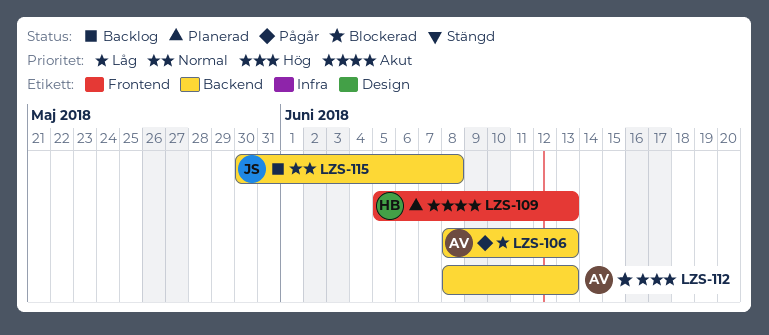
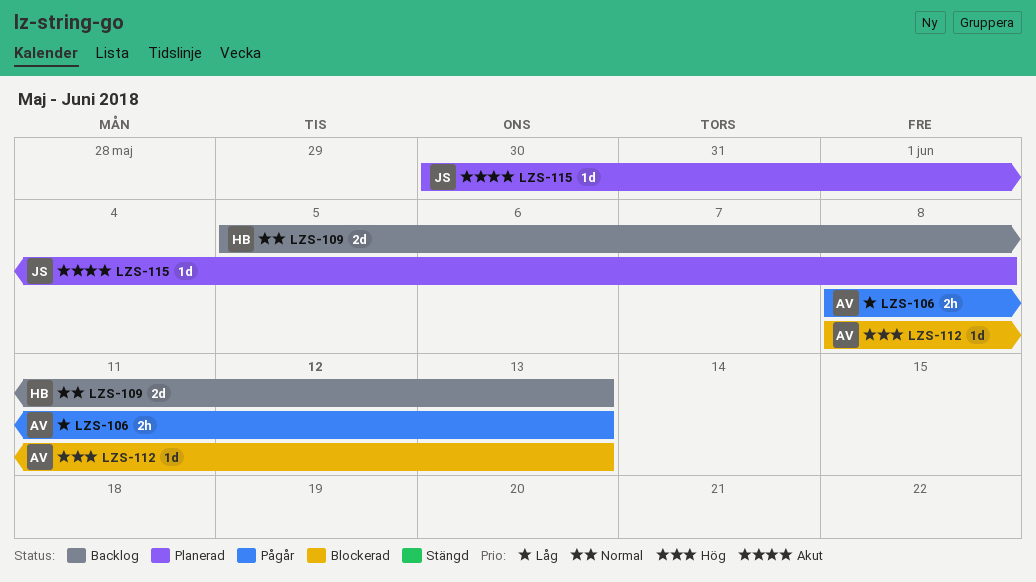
LZS-109, status: Planerad -> Backlog
LZS-109, priority: Akut -> Normal
LZS-115, status: Backlog -> Planerad
LZS-115, priority: Normal -> Akut

